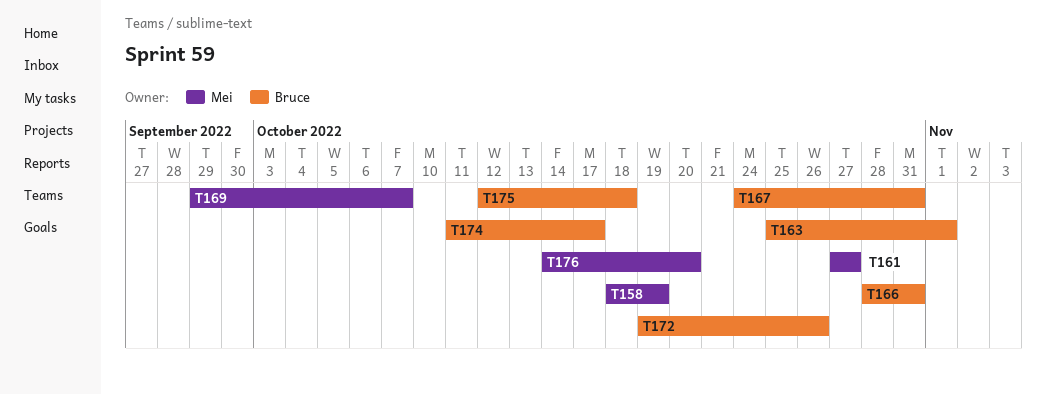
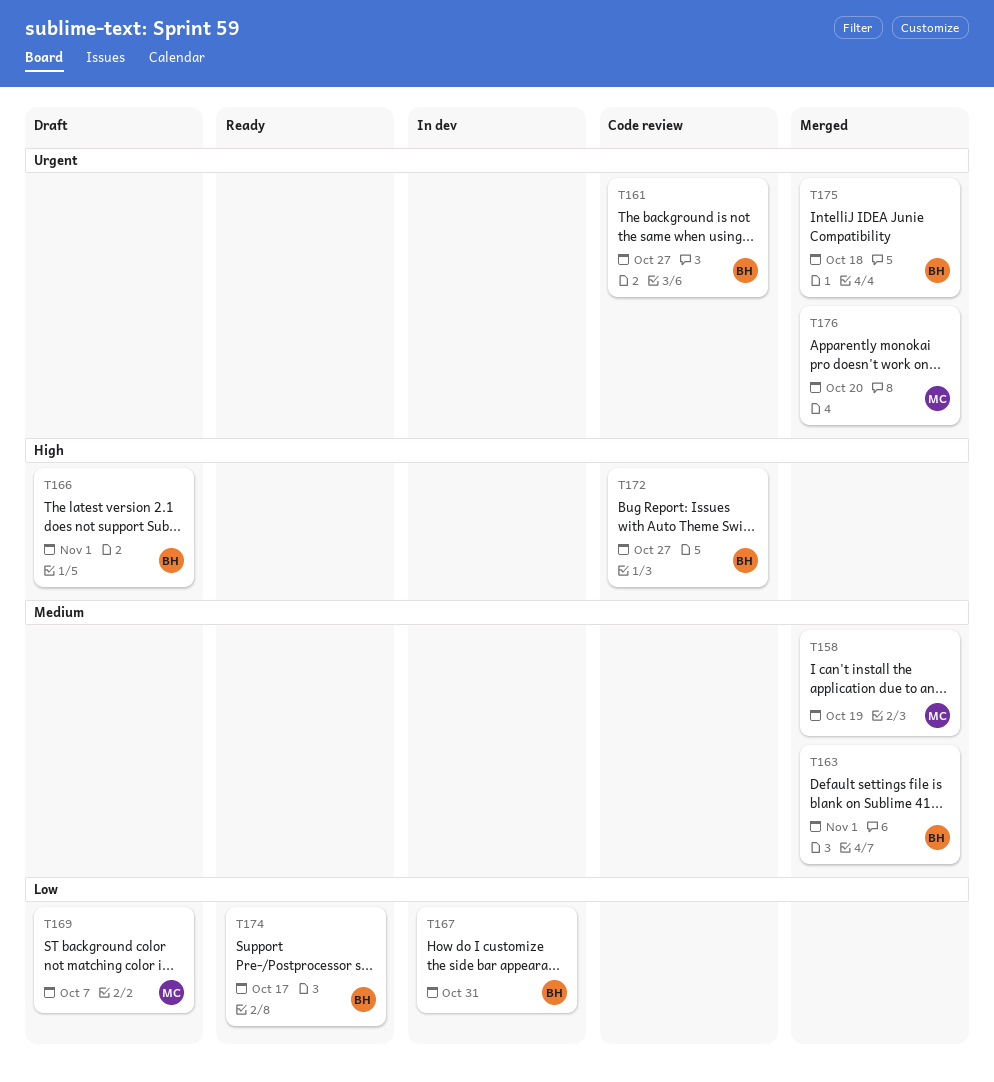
T161, owner: Mei -> Bruce
T166, due: Oct 31 -> Nov 1
T172, due: Oct 26 -> Oct 27

